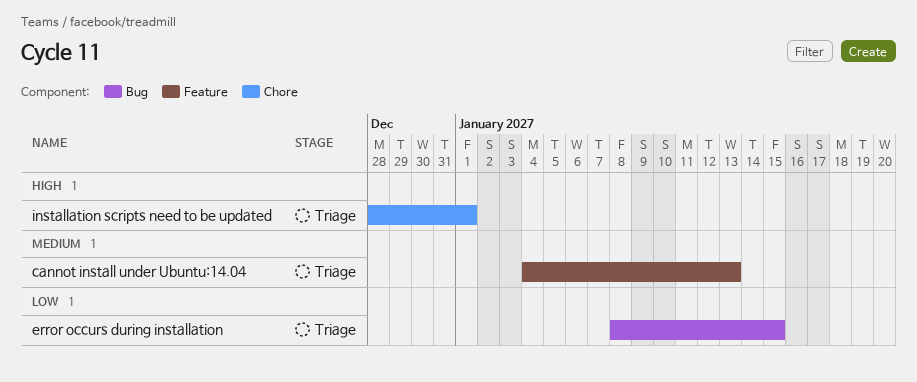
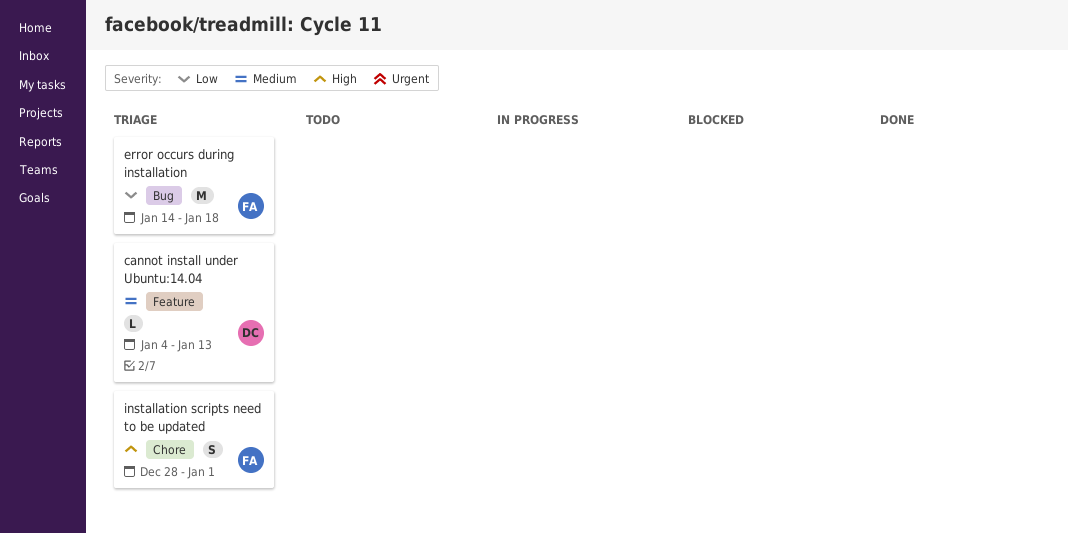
error occurs during installation, start: Jan 8 -> Jan 14
error occurs during installation, due: Jan 15 -> Jan 18

